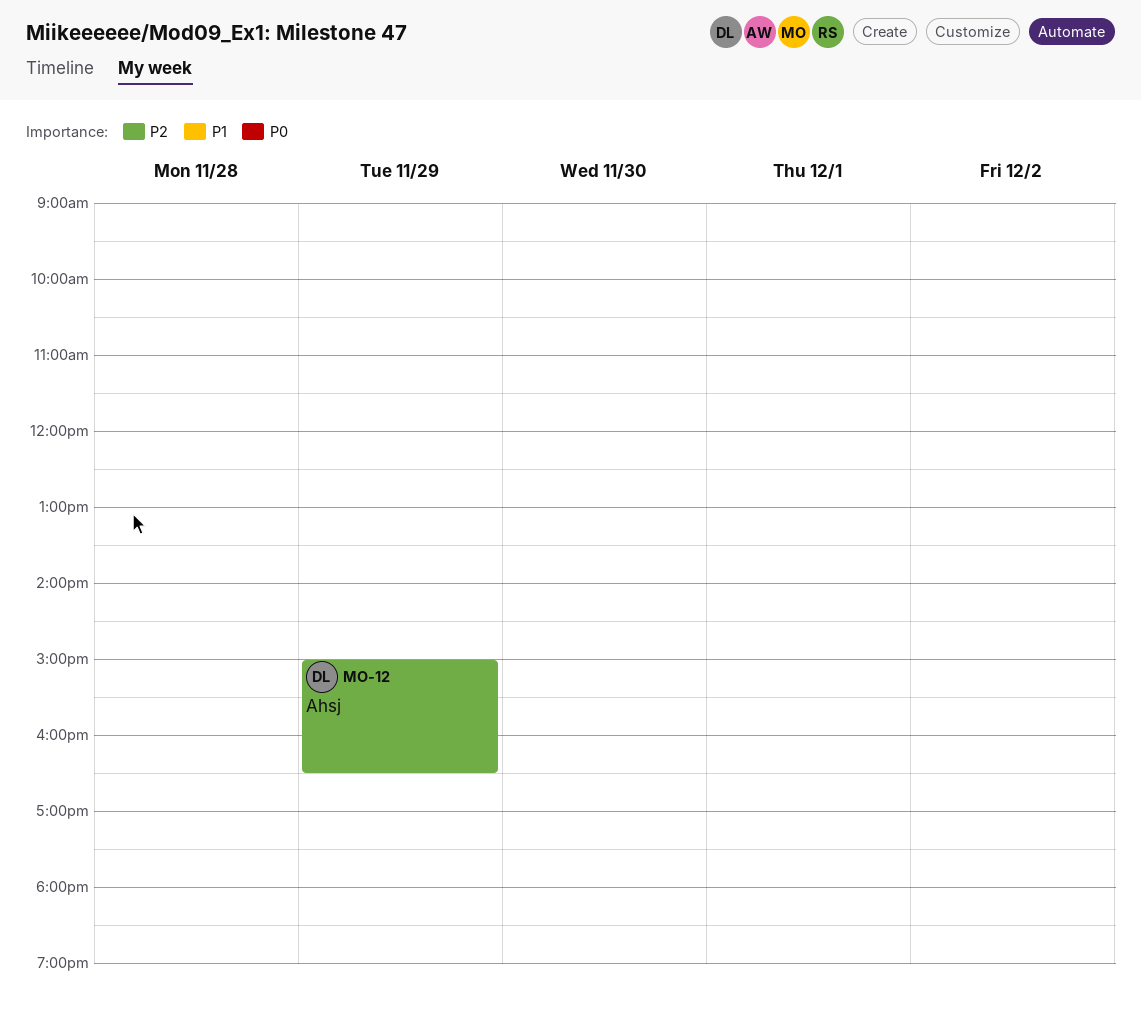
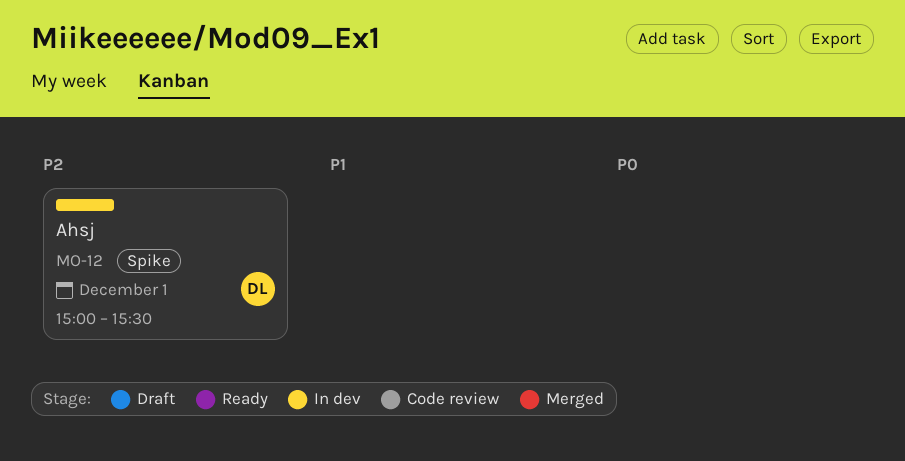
MO-12, day: Nov 29 -> Dec 1
MO-12, ends: 16:30 -> 15:30

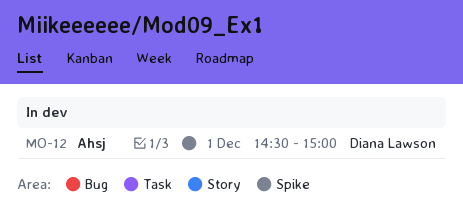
MO-12, begins: 15:00 -> 14:30
MO-12, ends: 15:30 -> 15:00

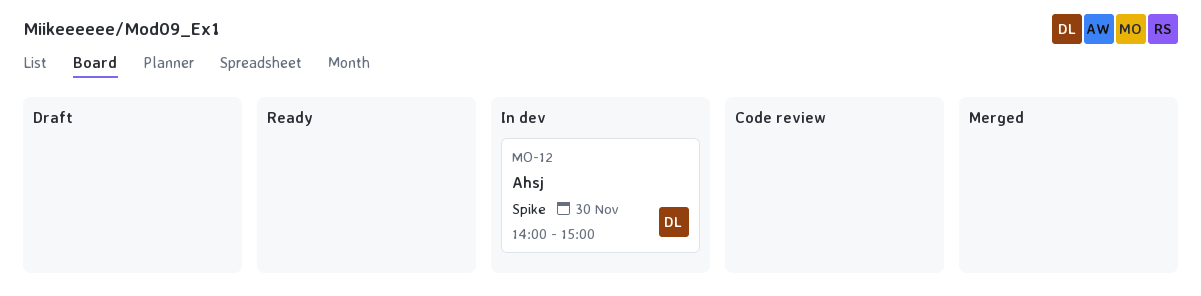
MO-12, day: Dec 1 -> Nov 30
MO-12, begins: 14:30 -> 14:00

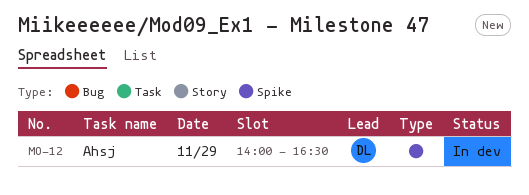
MO-12, day: Nov 30 -> Nov 29
MO-12, ends: 15:00 -> 16:30

